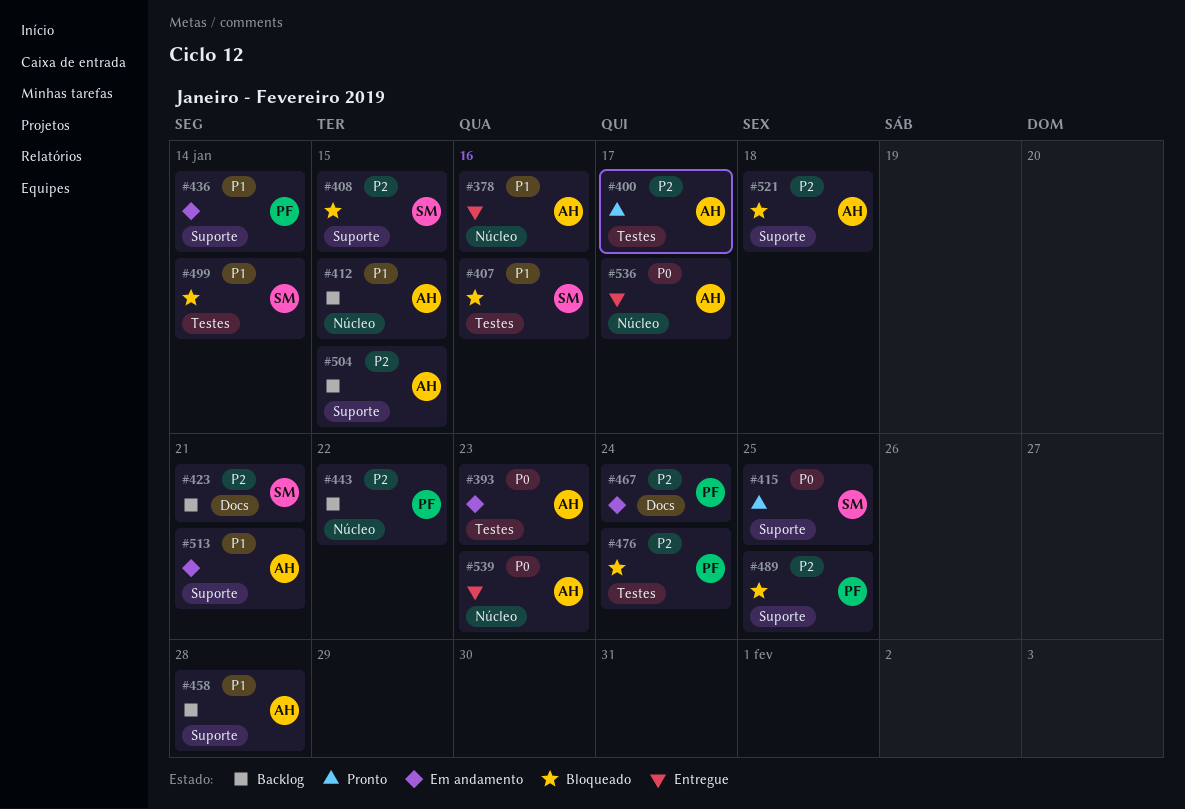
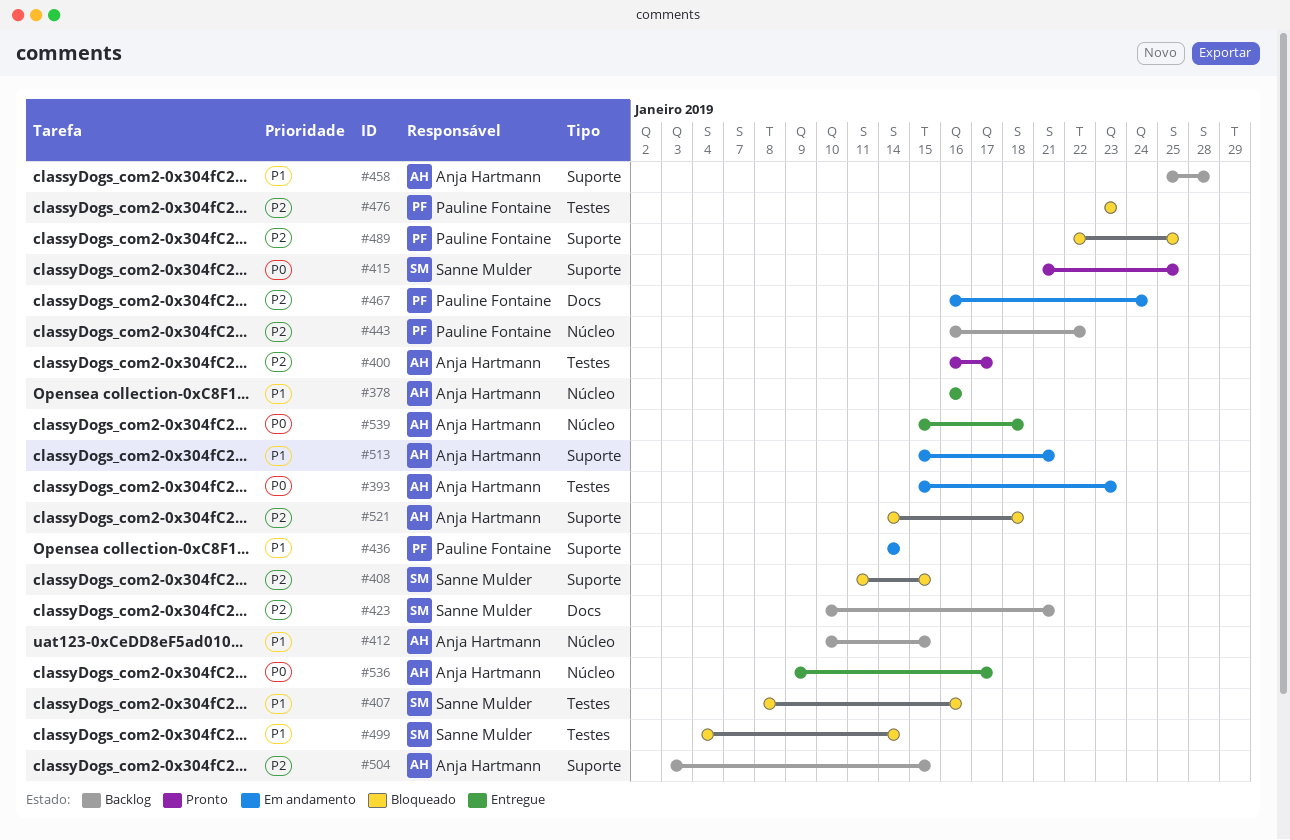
#476, due: Jan 24 -> Jan 23
#539, due: Jan 23 -> Jan 18

